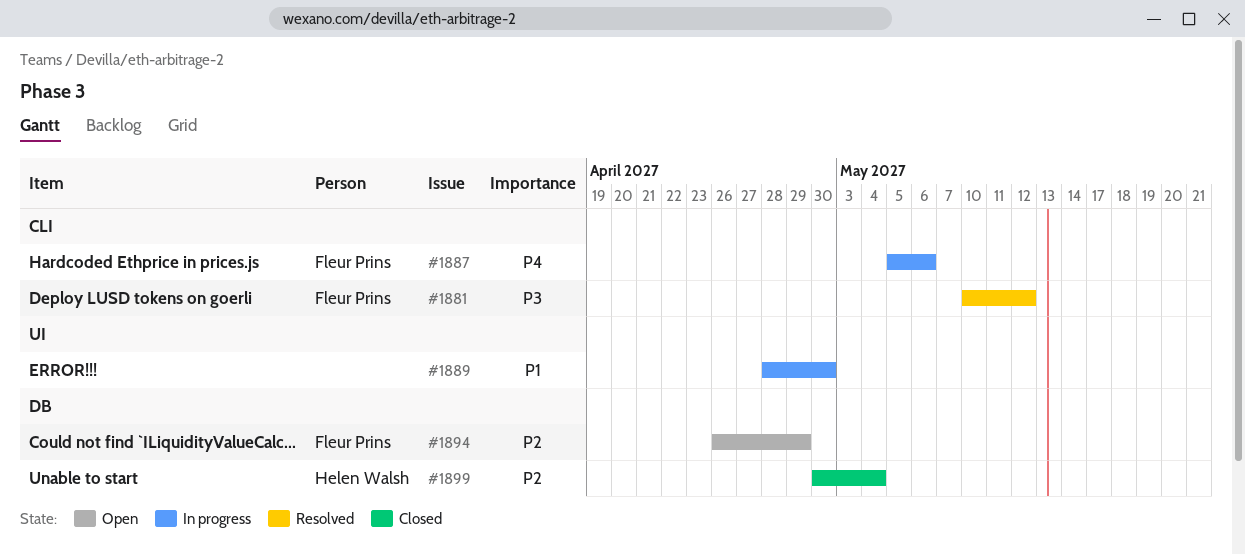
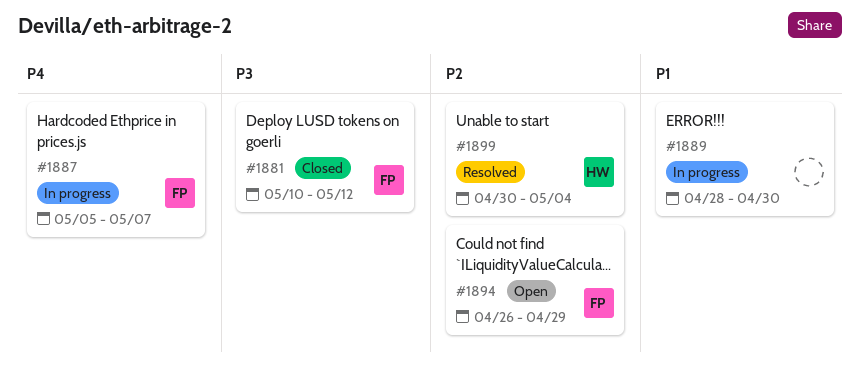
#1881, status: Resolved -> Closed
#1887, due: May 6 -> May 7
#1899, status: Closed -> Resolved

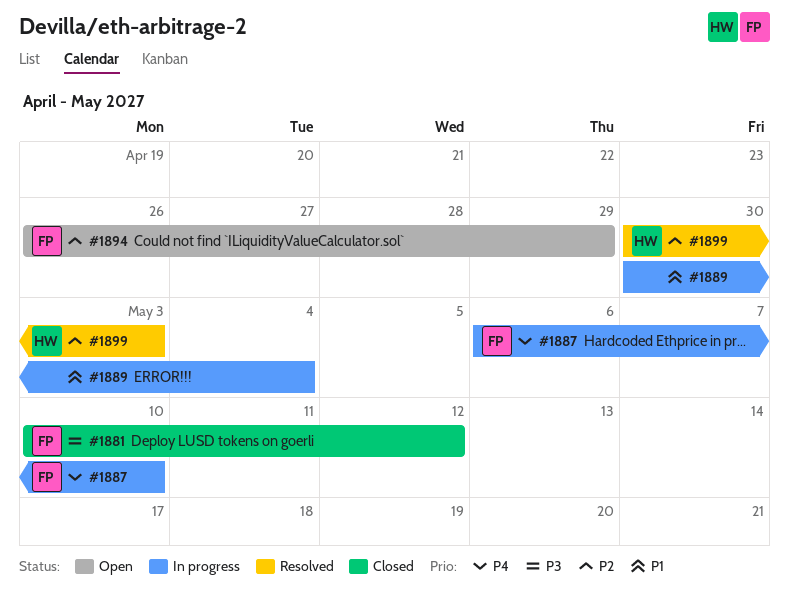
#1887, start: May 5 -> May 6
#1887, due: May 7 -> May 10
#1889, start: Apr 28 -> Apr 30
#1889, due: Apr 30 -> May 4
#1899, due: May 4 -> May 3

